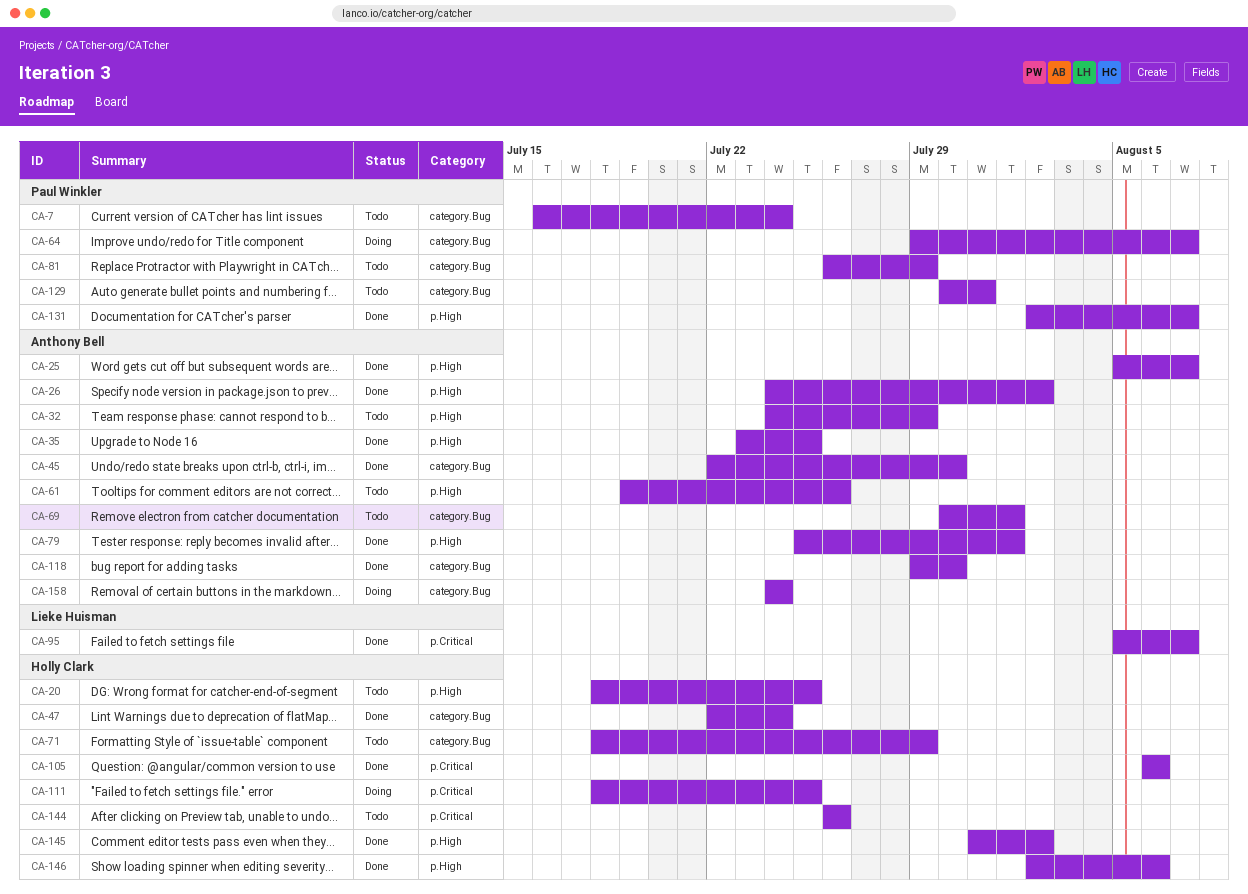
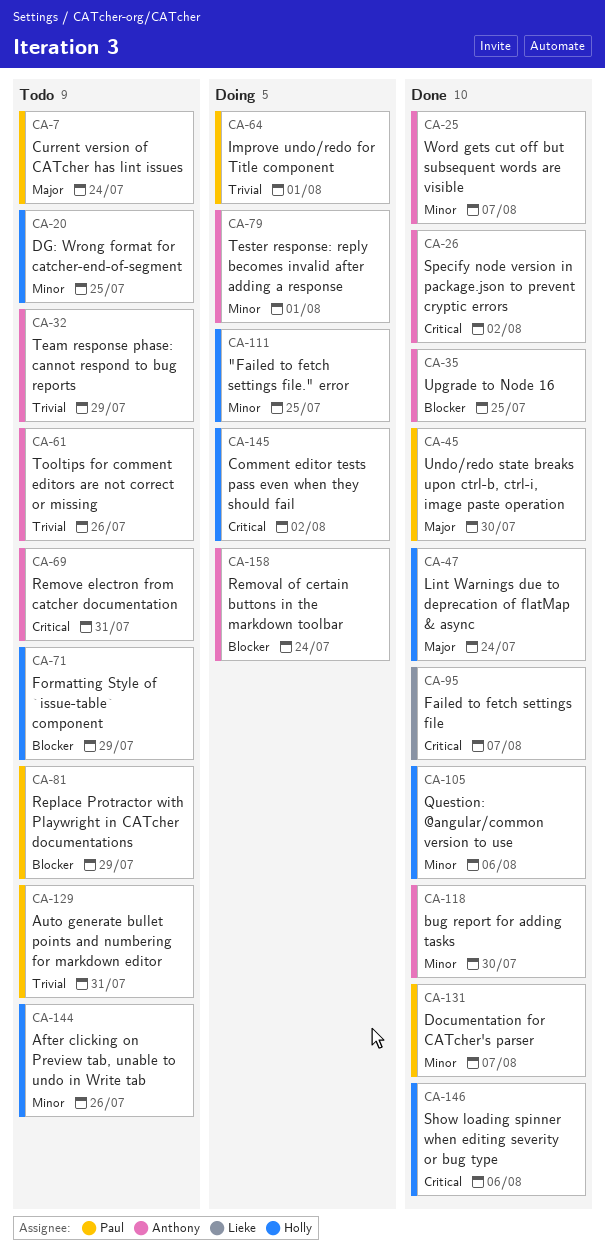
CA-45, owner: Anthony Bell -> Paul Winkler
CA-64, due: Aug 7 -> Aug 1
CA-69, due: Aug 1 -> Jul 31
CA-79, status: Done -> Doing
CA-145, status: Done -> Doing

